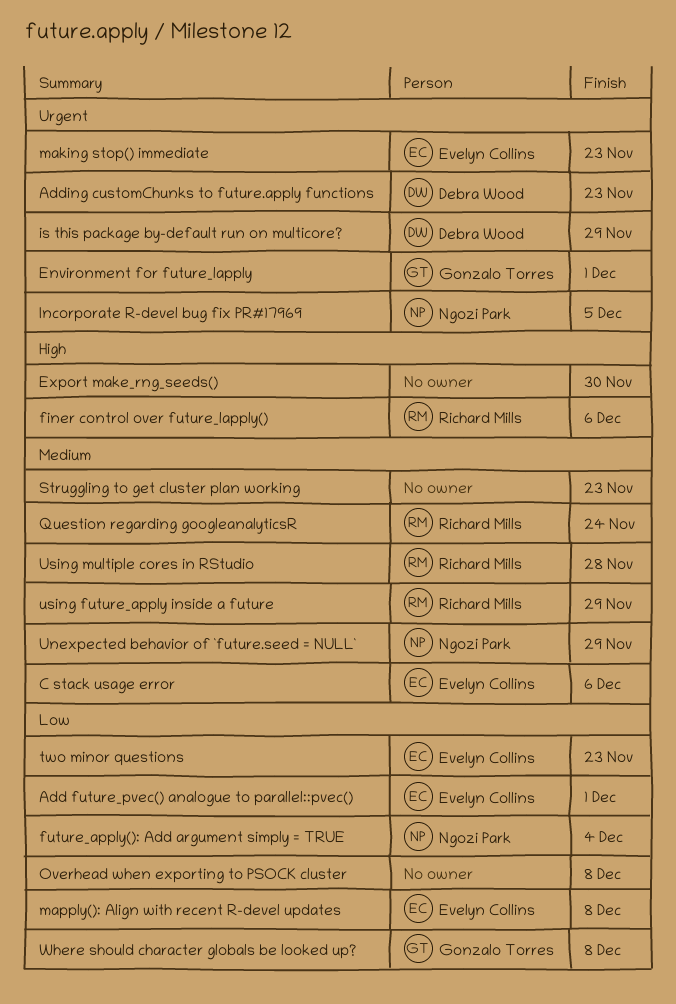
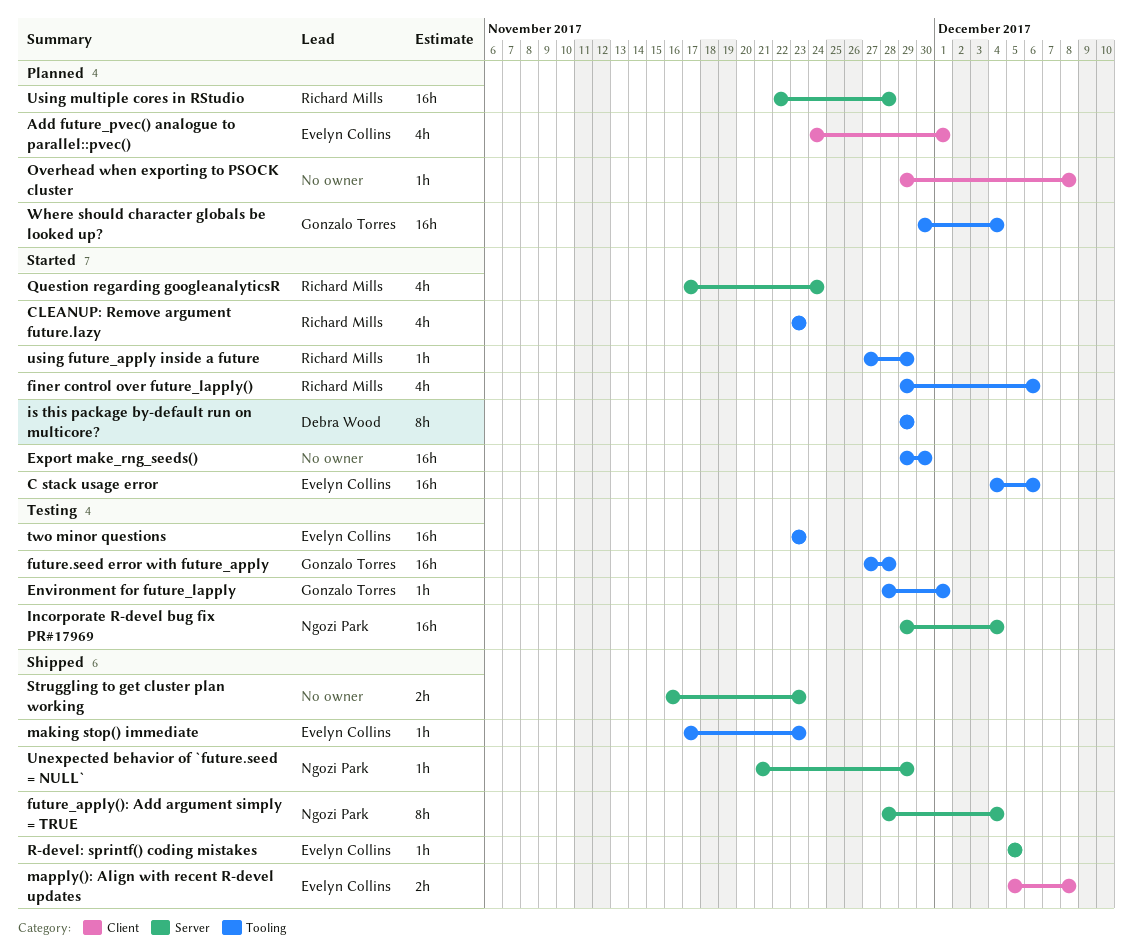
Adding customChunks to future.apply functions: present -> none
CLEANUP: Remove argument future.lazy: none -> present
future.seed error with future_apply: none -> present
Incorporate R-devel bug fix PR#17969, due: Dec 5 -> Dec 4
R-devel: sprintf() coding mistakes: none -> present
Where should character globals be looked up?, due: Dec 8 -> Dec 4

